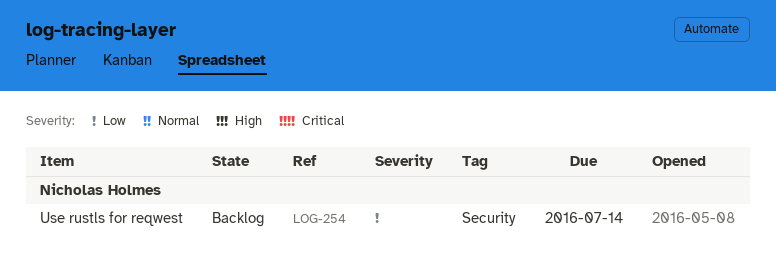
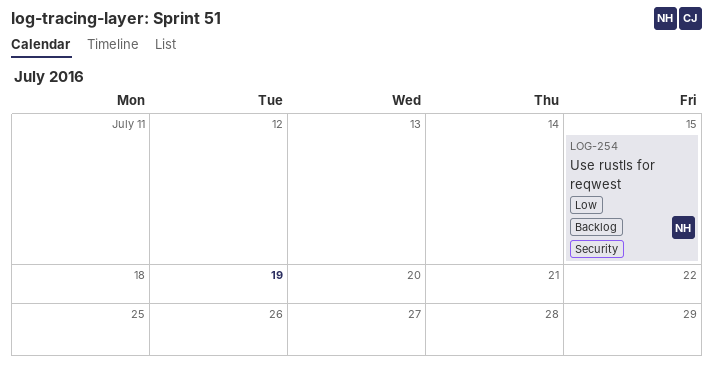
LOG-254, due: Jul 14 -> Jul 15

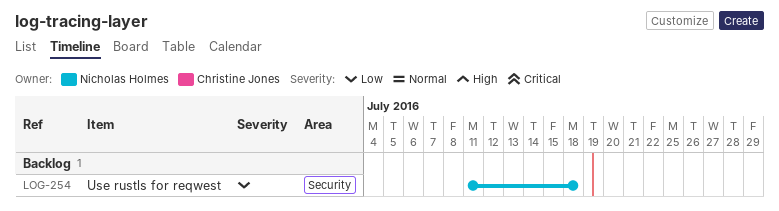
LOG-254, due: Jul 15 -> Jul 18

